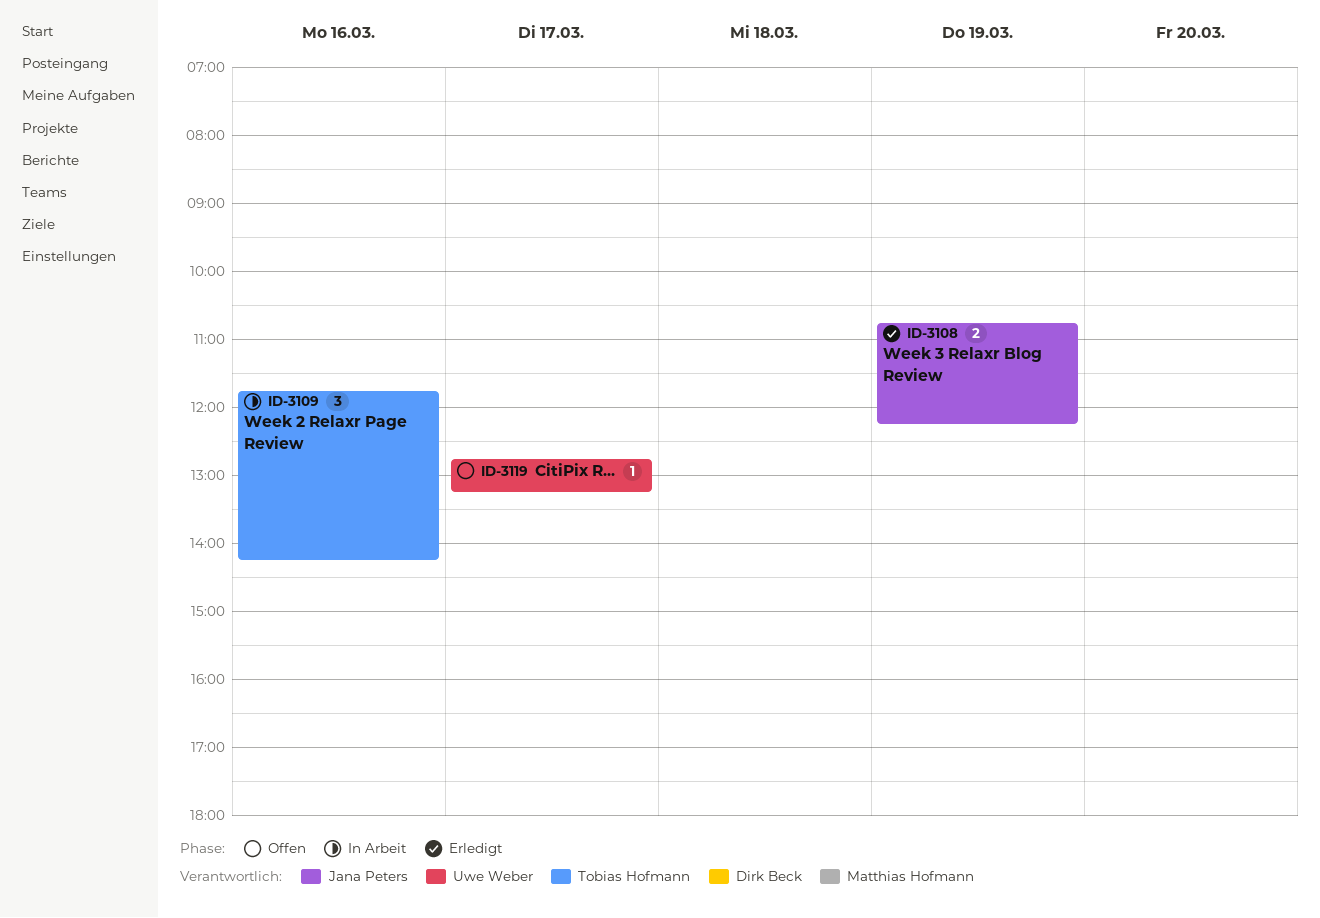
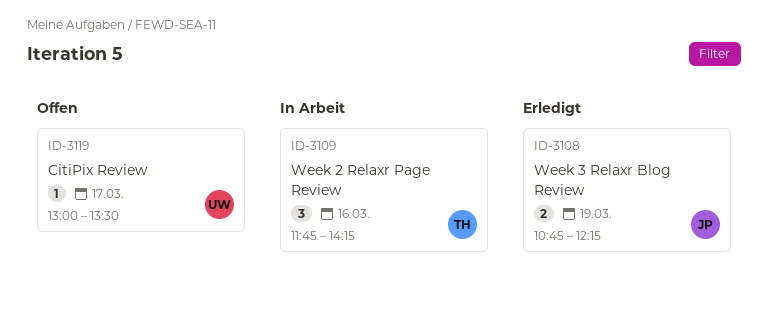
ID-3119, begins: 12:45 -> 13:00
ID-3119, ends: 13:15 -> 13:30

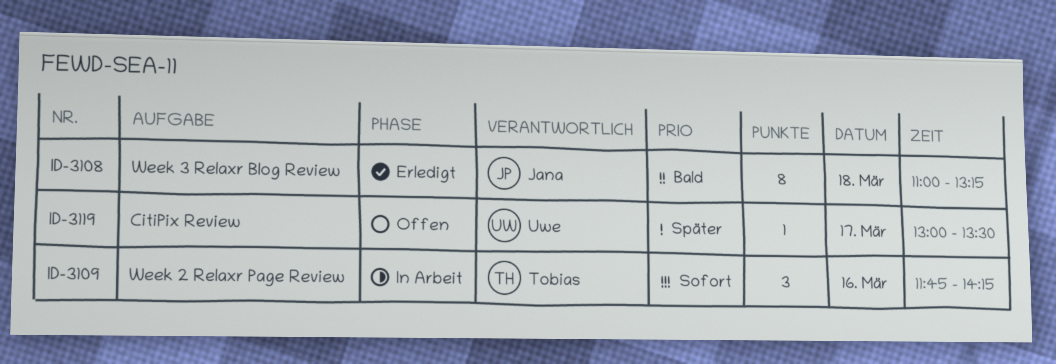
ID-3108, estimate: 2 -> 8
ID-3108, day: Mar 19 -> Mar 18
ID-3108, begins: 10:45 -> 11:00
ID-3108, ends: 12:15 -> 13:15

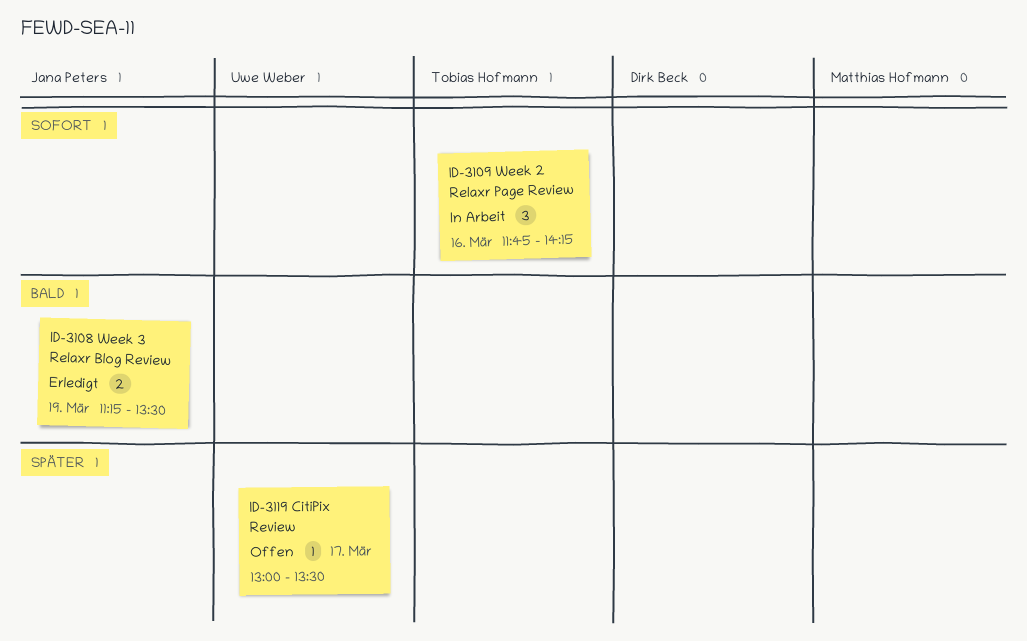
ID-3108, estimate: 8 -> 2
ID-3108, day: Mar 18 -> Mar 19
ID-3108, begins: 11:00 -> 11:15
ID-3108, ends: 13:15 -> 13:30

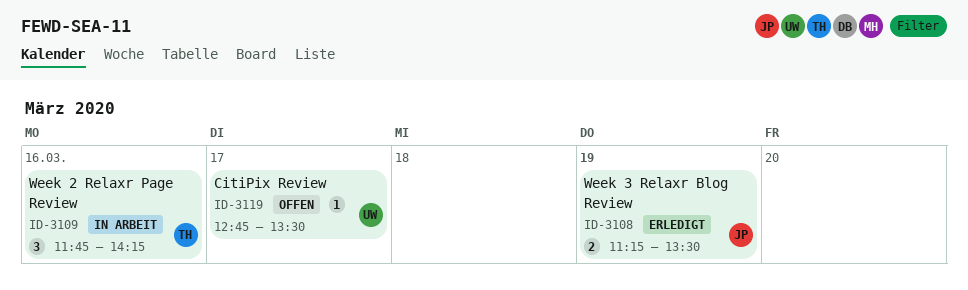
ID-3119, begins: 13:00 -> 12:45

